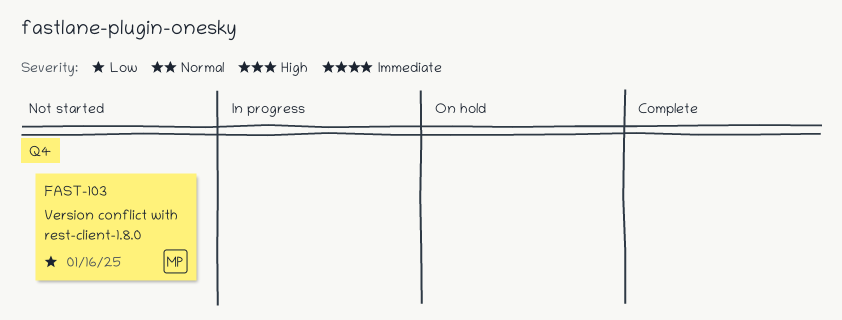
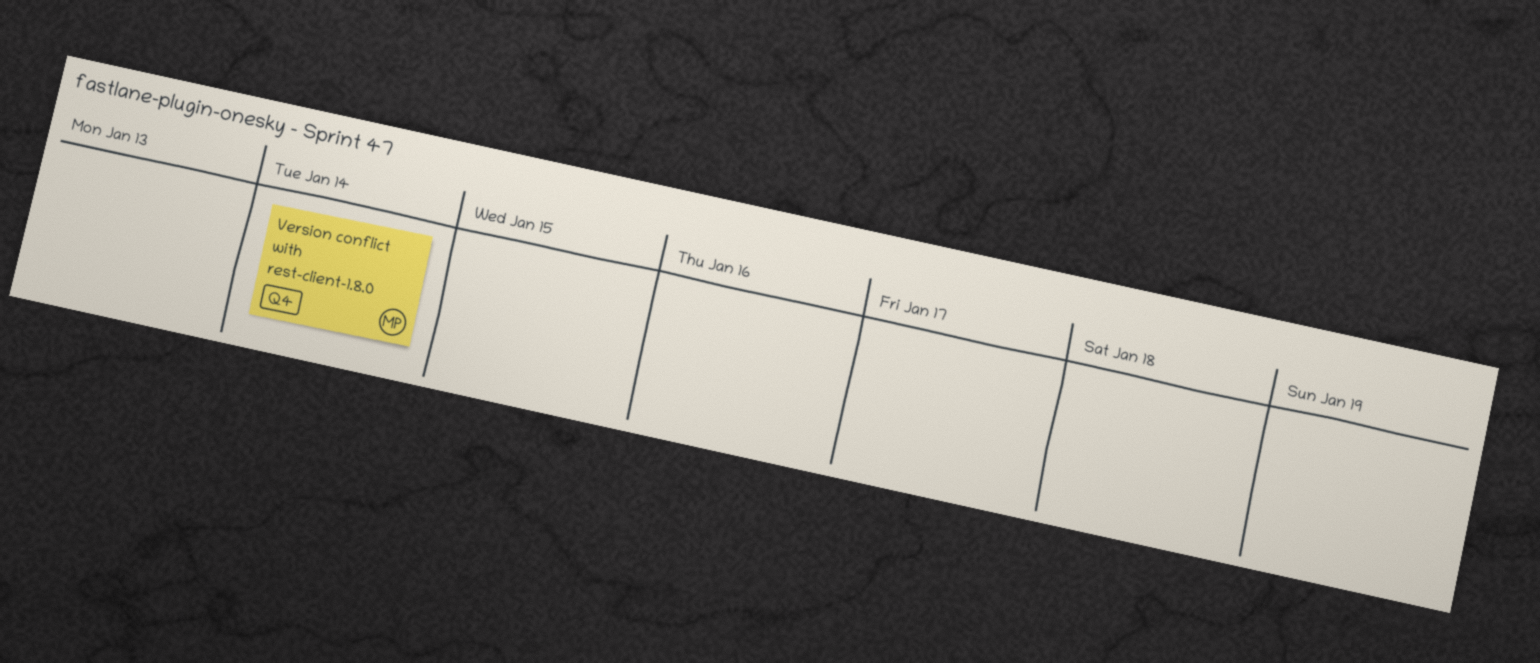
Version conflict with rest-client-1.8.0, due: Jan 16 -> Jan 14

